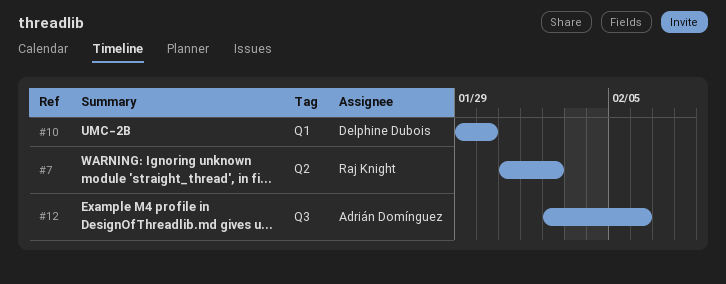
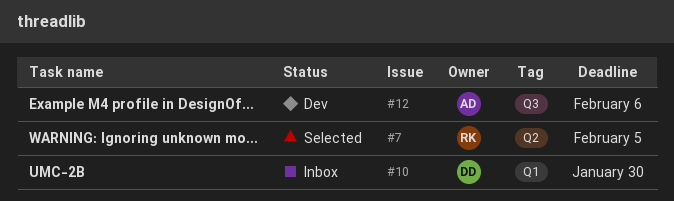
#7, due: Feb 2 -> Feb 5

